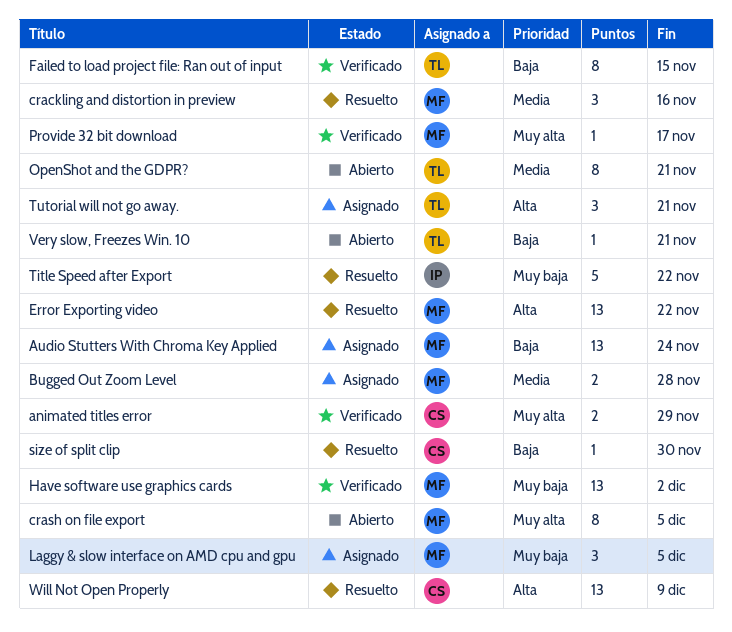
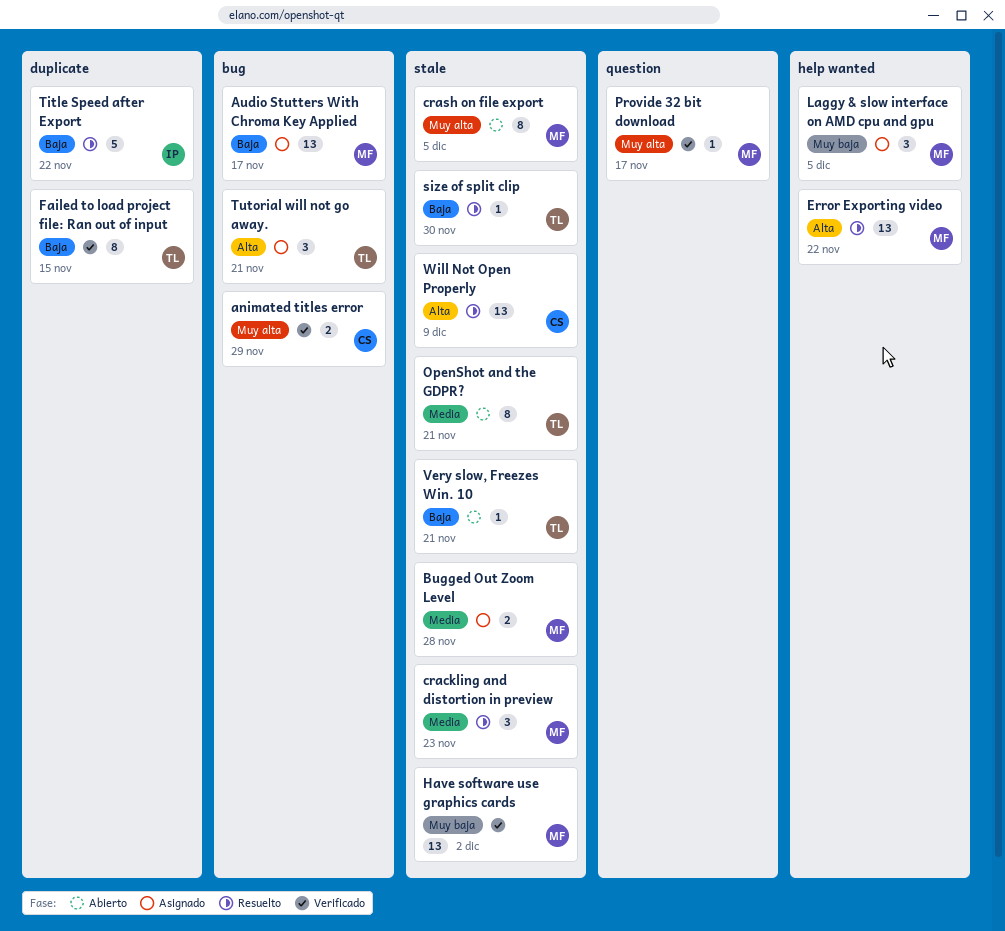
Audio Stutters With Chroma Key Applied, due: Nov 24 -> Nov 17
crackling and distortion in preview, due: Nov 16 -> Nov 23
size of split clip, owner: CS -> TL
Title Speed after Export, priority: Muy baja -> Baja

